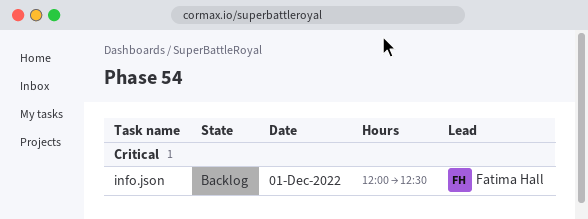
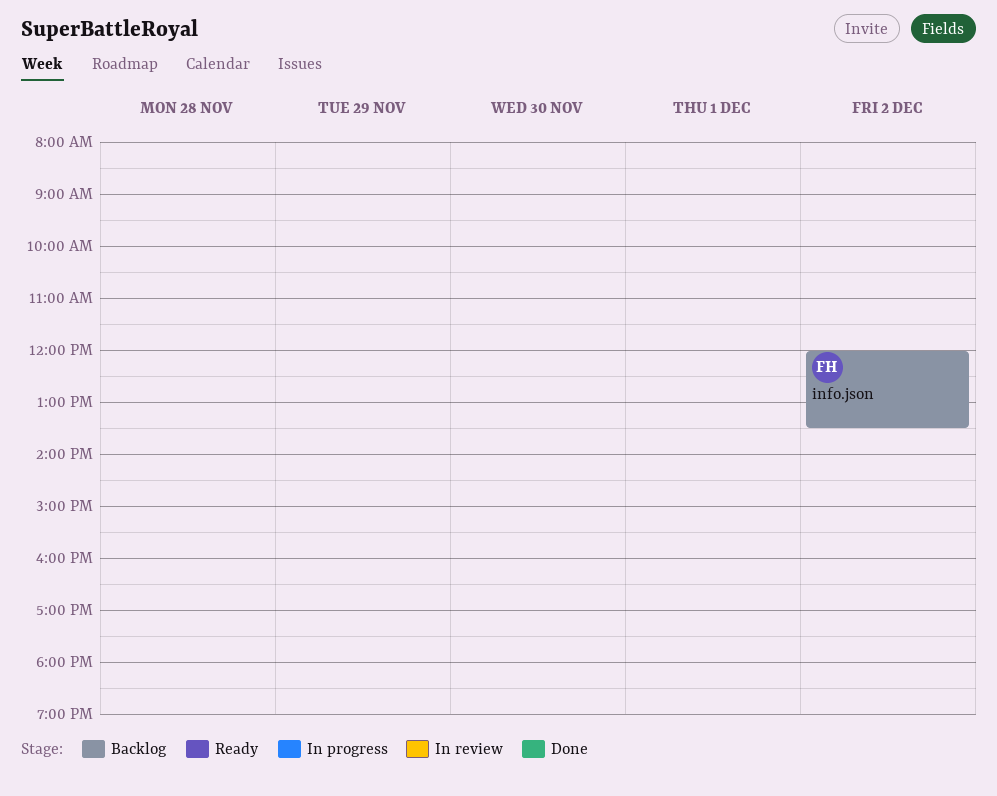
info.json, day: Dec 1 -> Dec 2
info.json, ends: 12:30 -> 13:30

